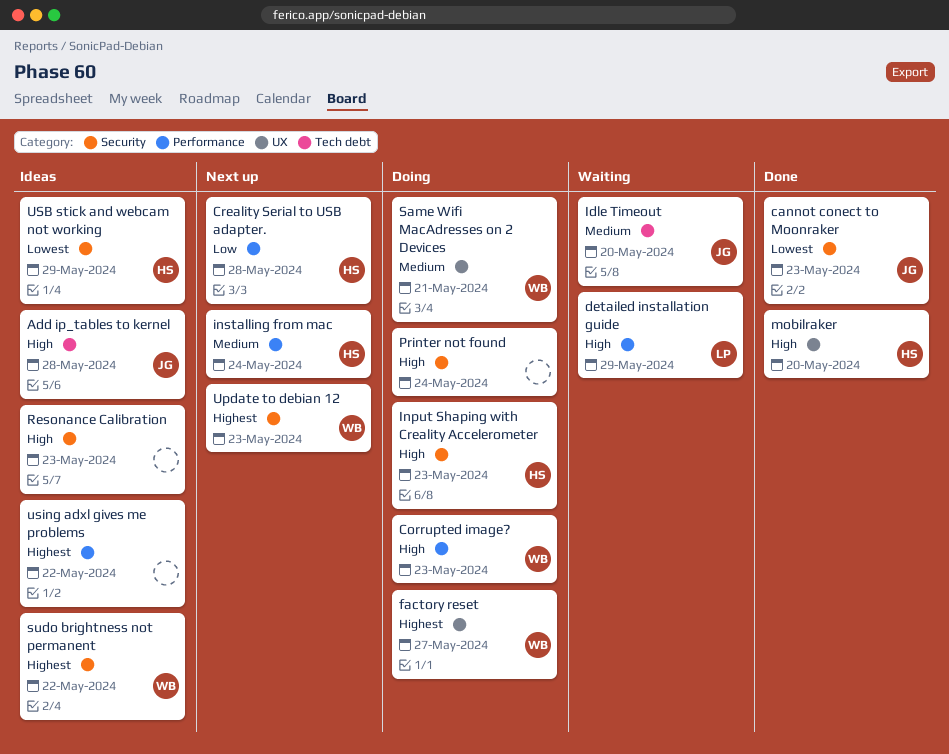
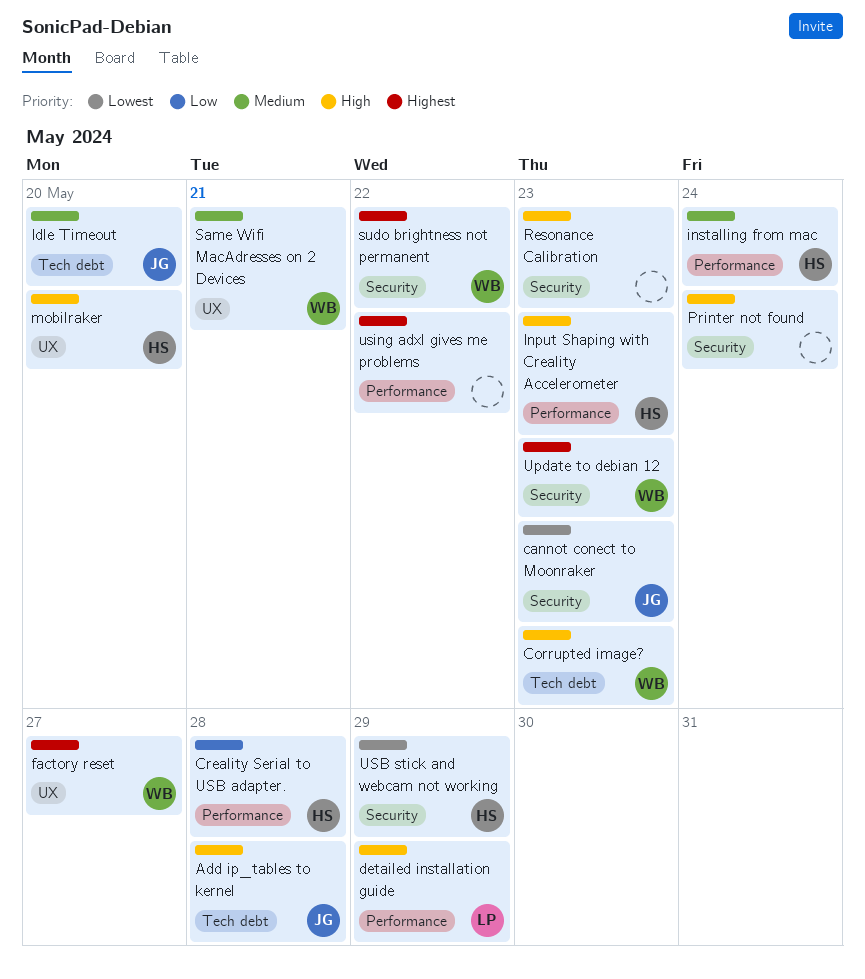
Corrupted image?, label: Performance -> Tech debt
Input Shaping with Creality Accelerometer, label: Security -> Performance

